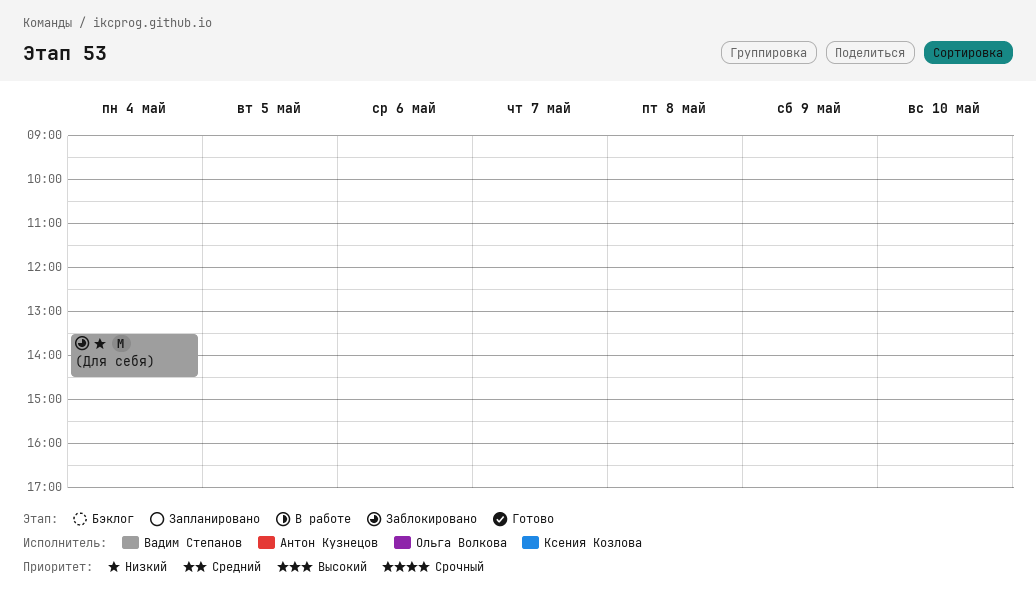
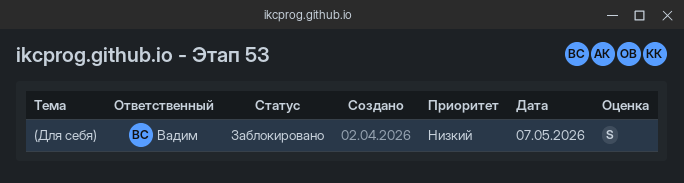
(Для себя), estimate: M -> S
(Для себя), day: May 4 -> May 7

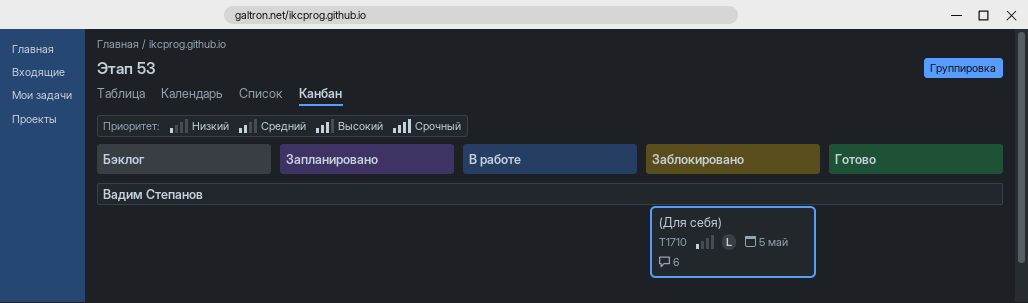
(Для себя), estimate: S -> L
(Для себя), day: May 7 -> May 5

